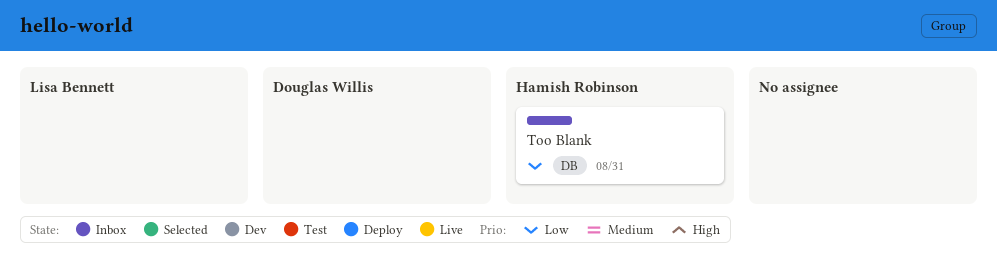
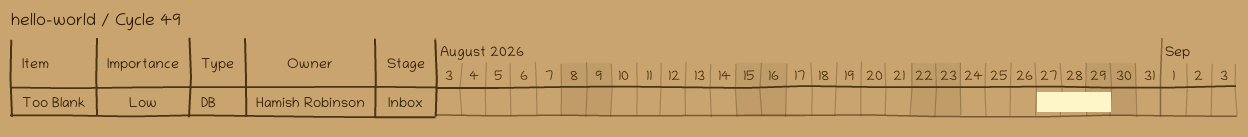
Too Blank, due: Aug 31 -> Aug 29

